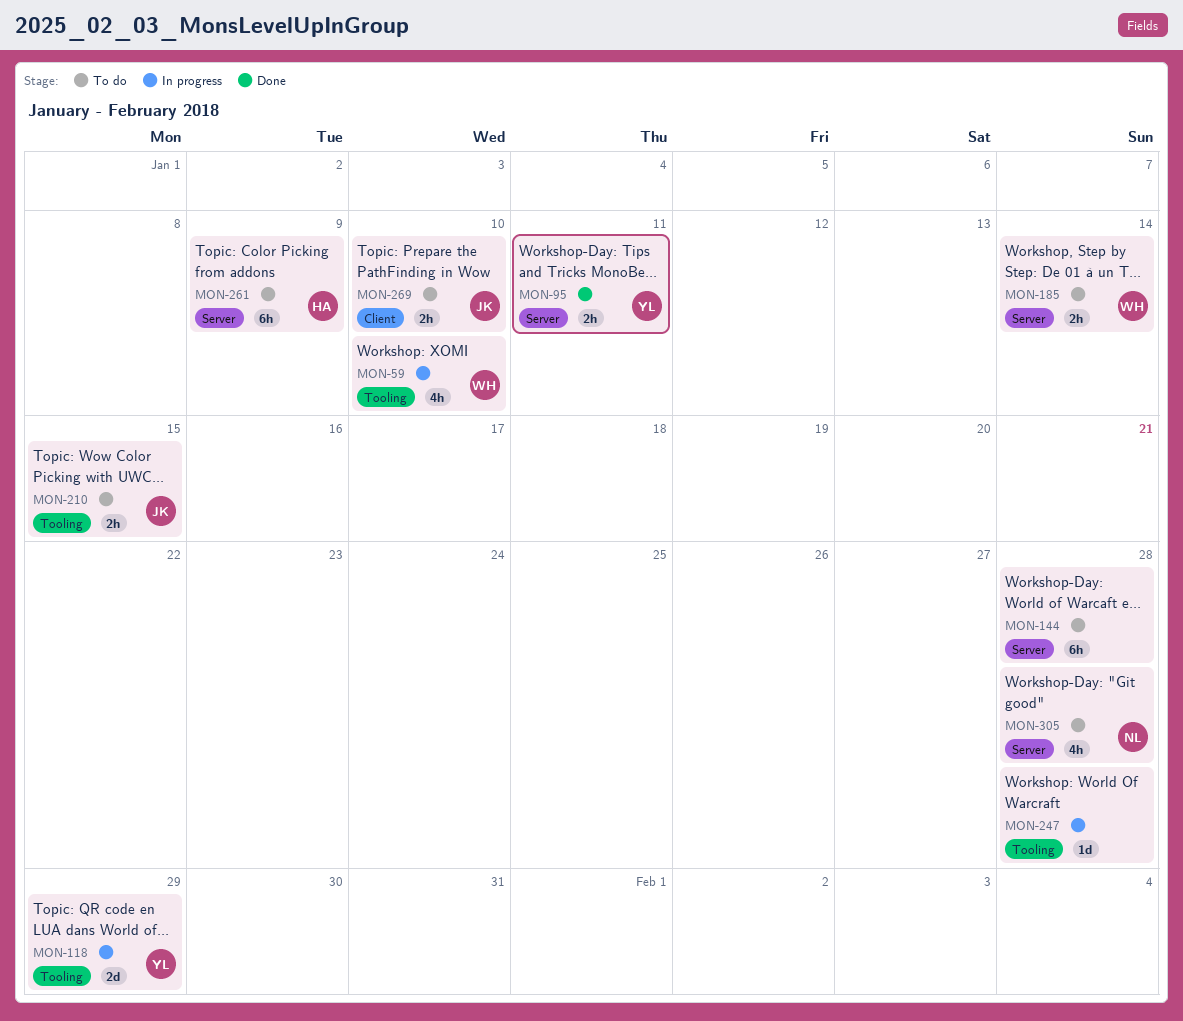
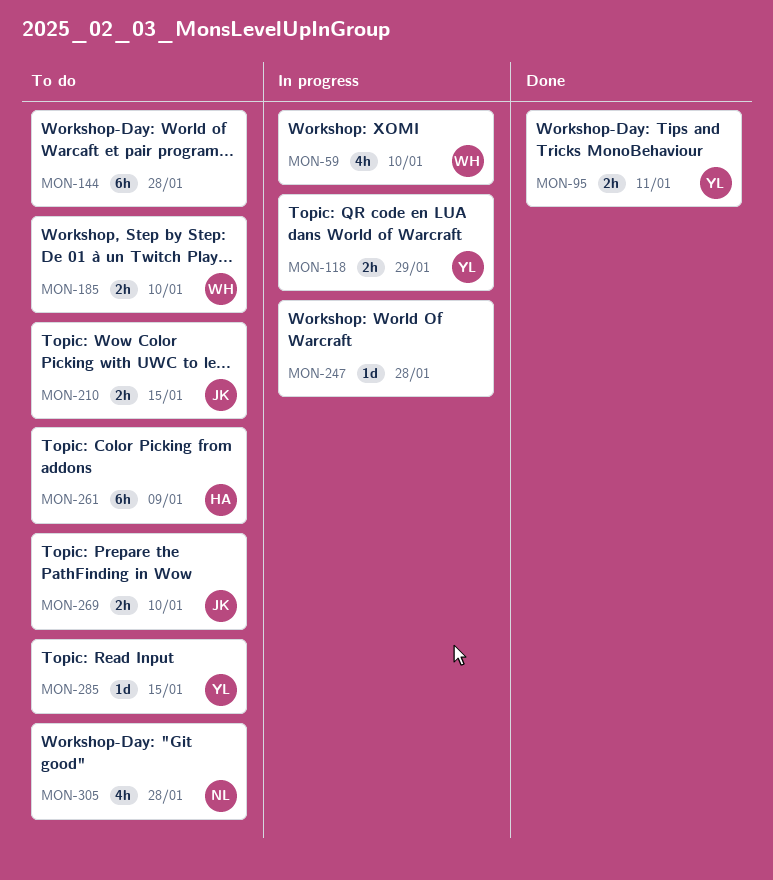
MON-118, estimate: 2d -> 2h
MON-185, due: Jan 14 -> Jan 10
MON-285: none -> present

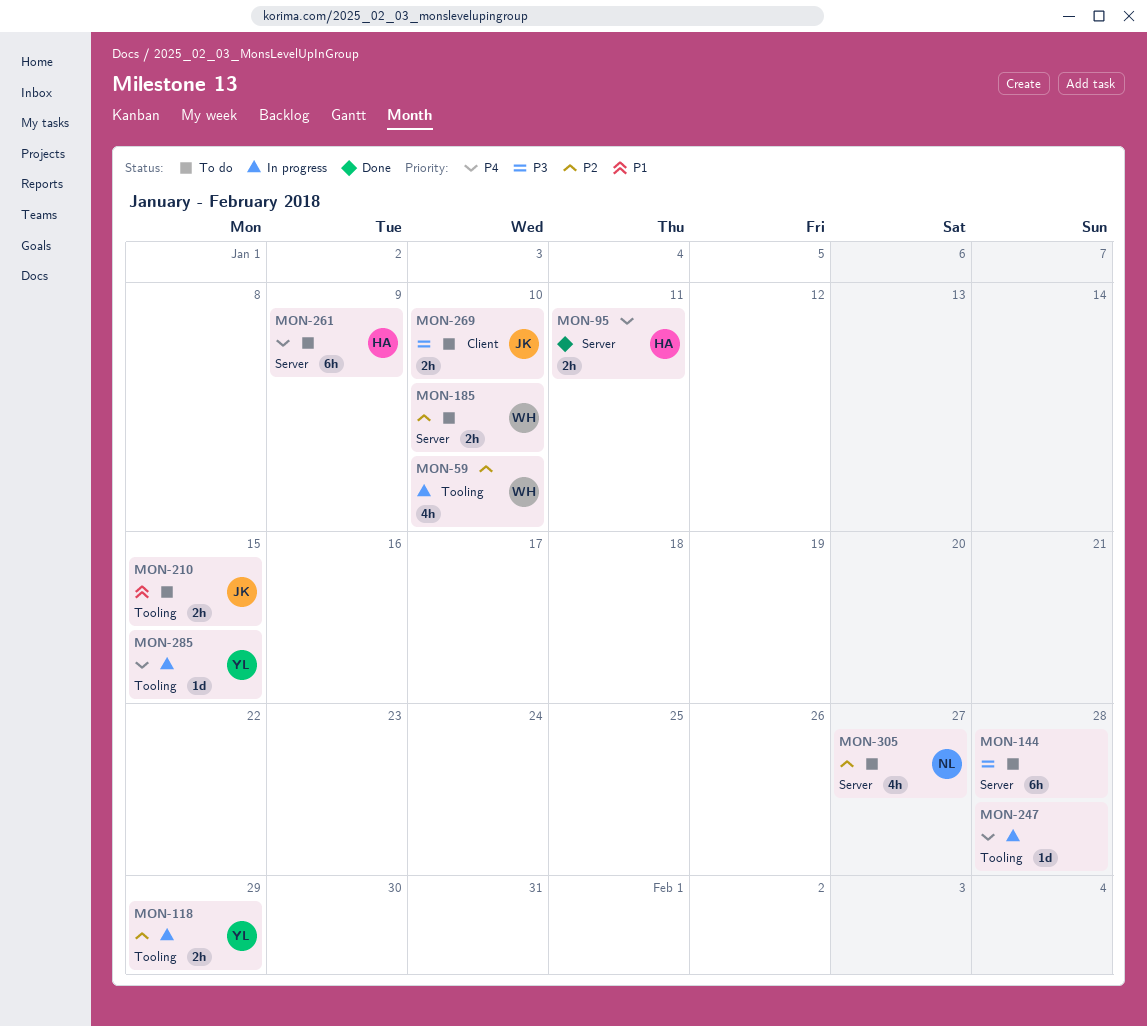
MON-95, owner: YL -> HA
MON-285, status: To do -> In progress
MON-305, due: Jan 28 -> Jan 27

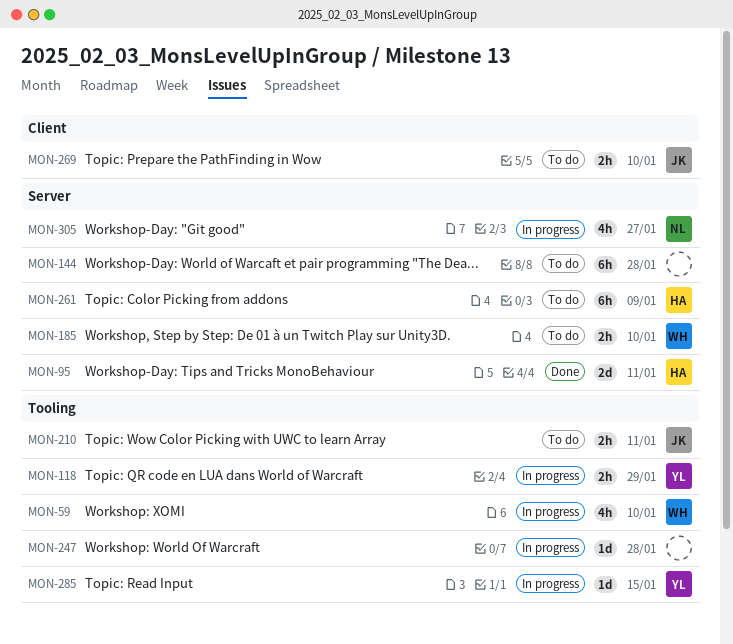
MON-95, estimate: 2h -> 2d
MON-210, due: Jan 15 -> Jan 11
MON-305, status: To do -> In progress

